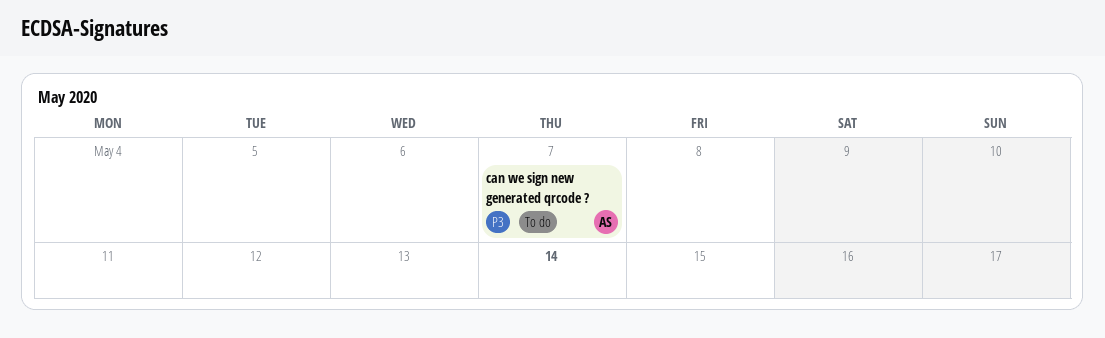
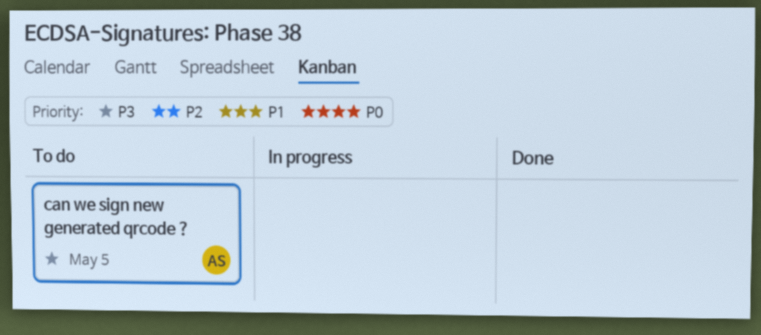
can we sign new generated qrcode ?, due: May 7 -> May 5

